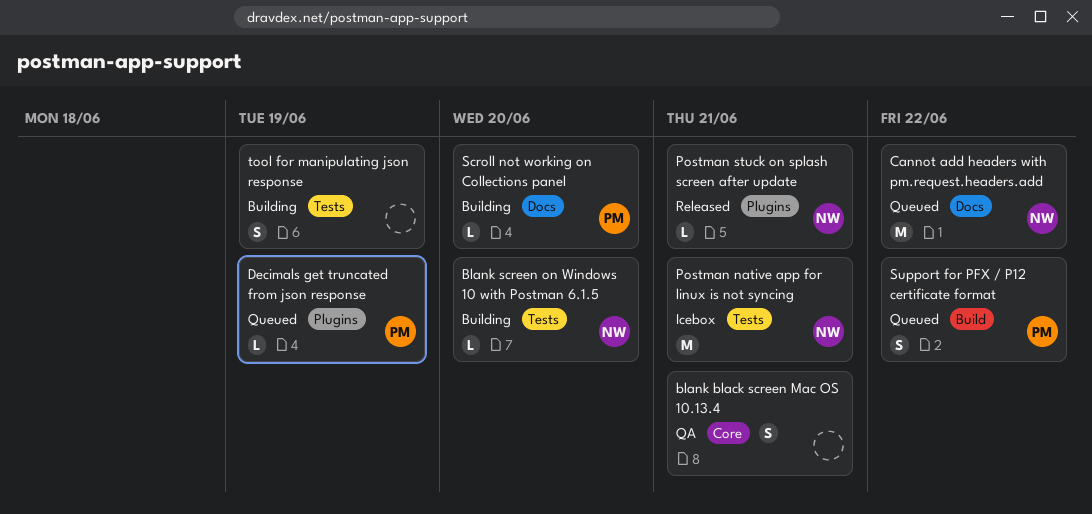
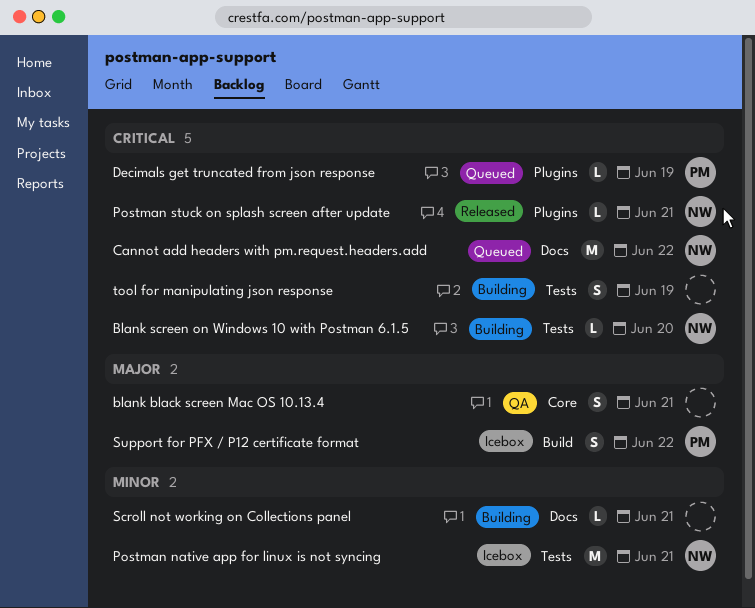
Scroll not working on Collections panel, owner: PM -> none
Scroll not working on Collections panel, due: Jun 20 -> Jun 21
Support for PFX / P12 certificate format, status: Queued -> Icebox

